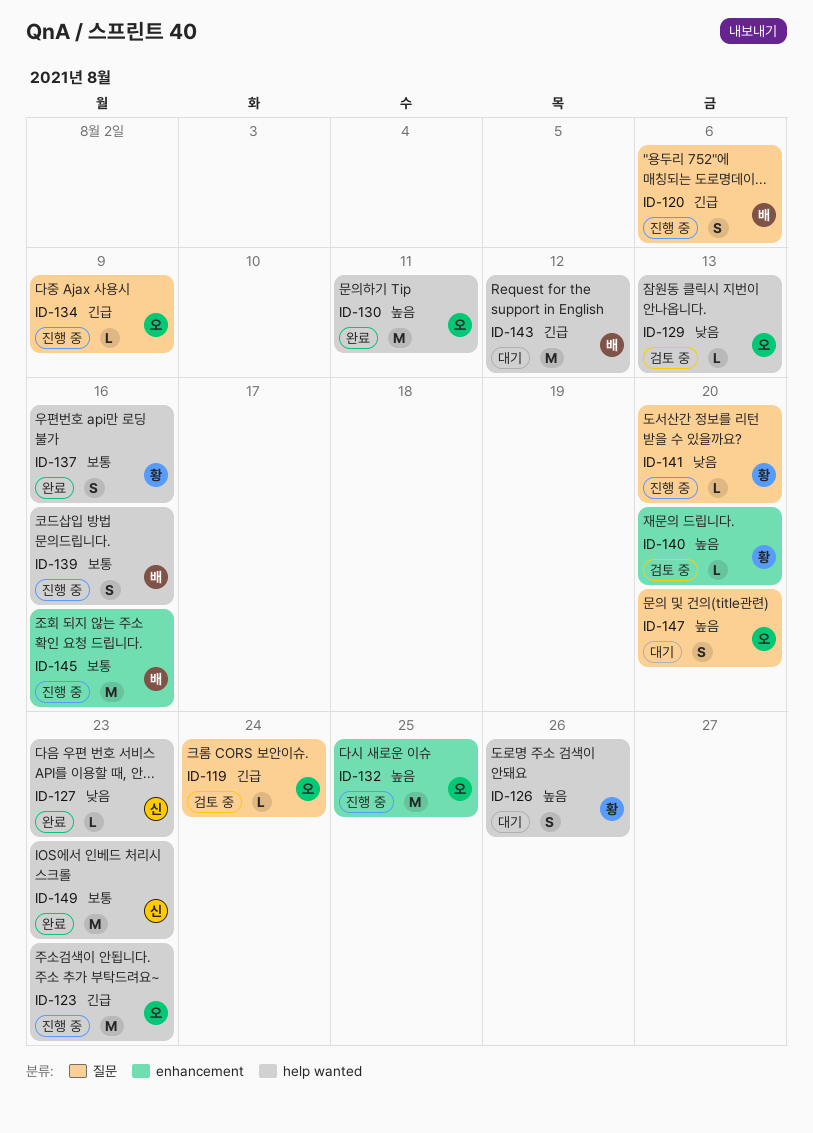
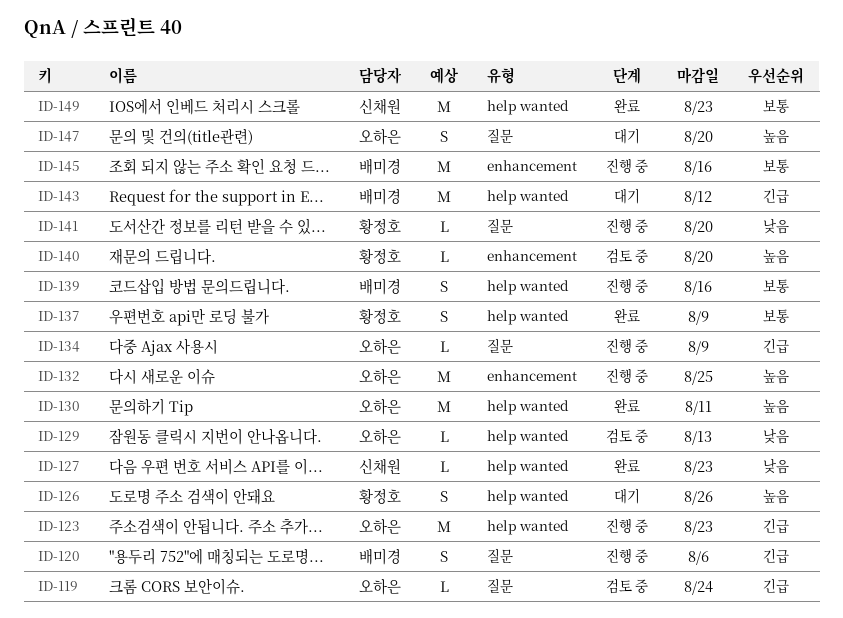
ID-137, due: Aug 16 -> Aug 9

